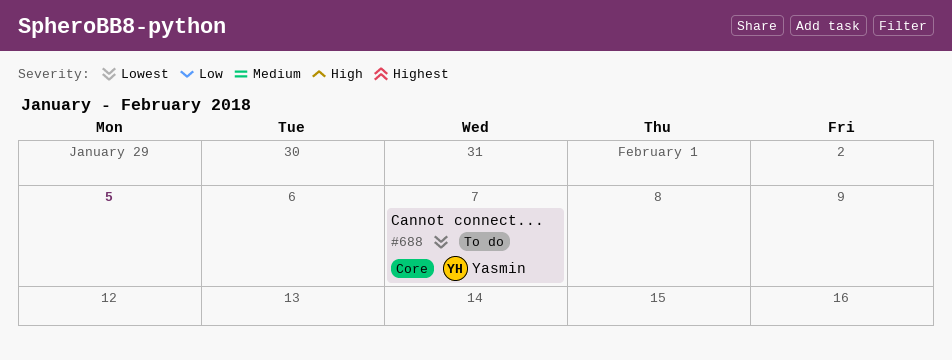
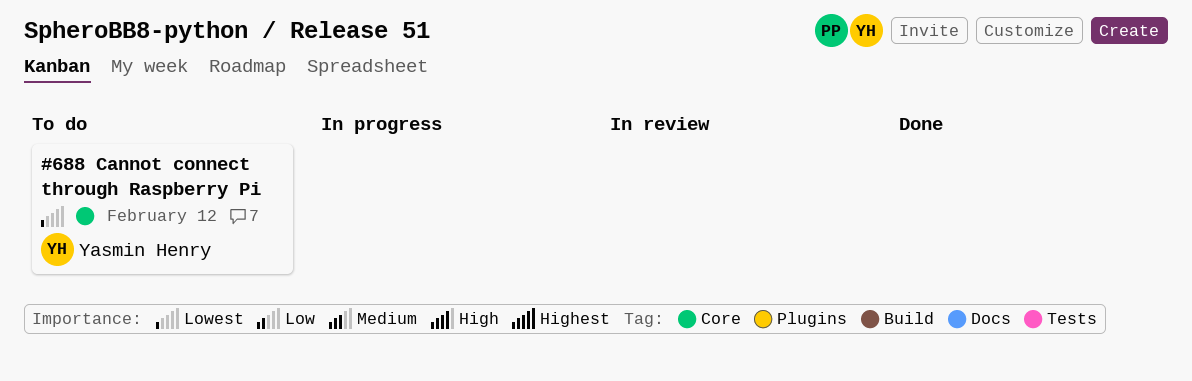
#688, due: Feb 7 -> Feb 12

